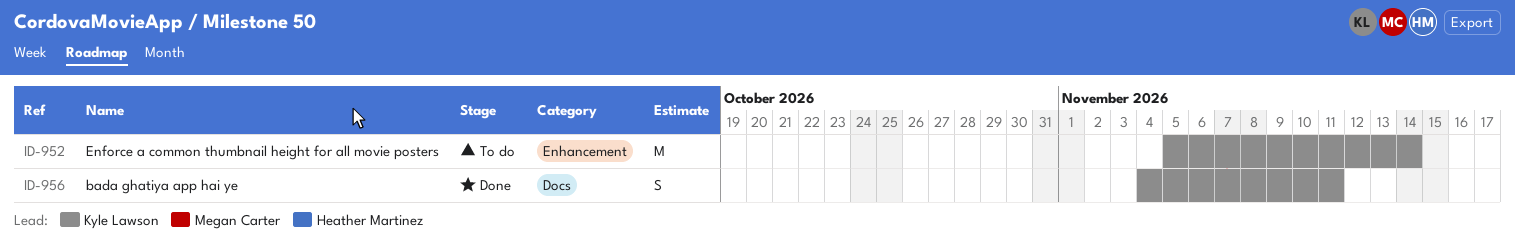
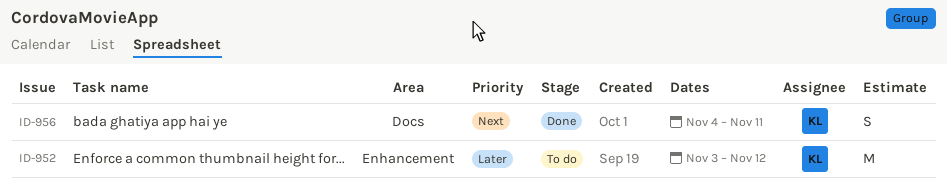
ID-952, start: Nov 5 -> Nov 3
ID-952, due: Nov 14 -> Nov 12

